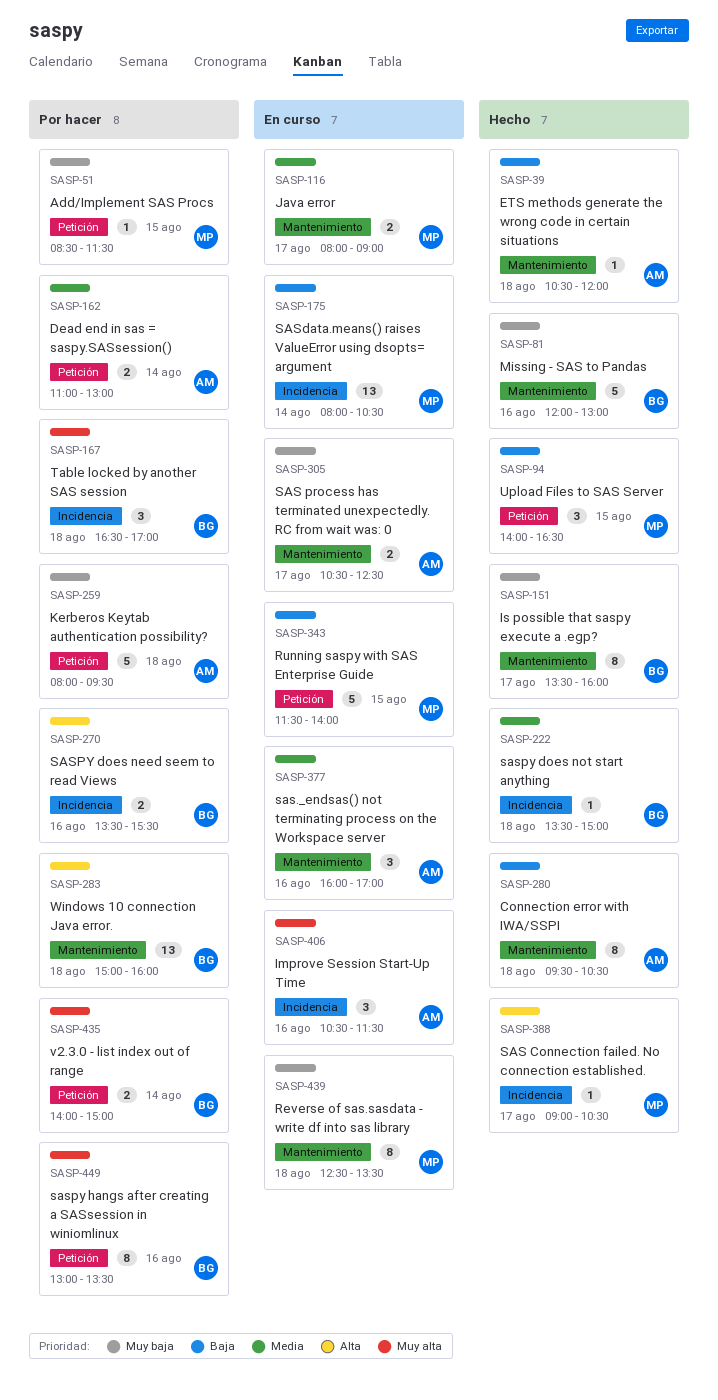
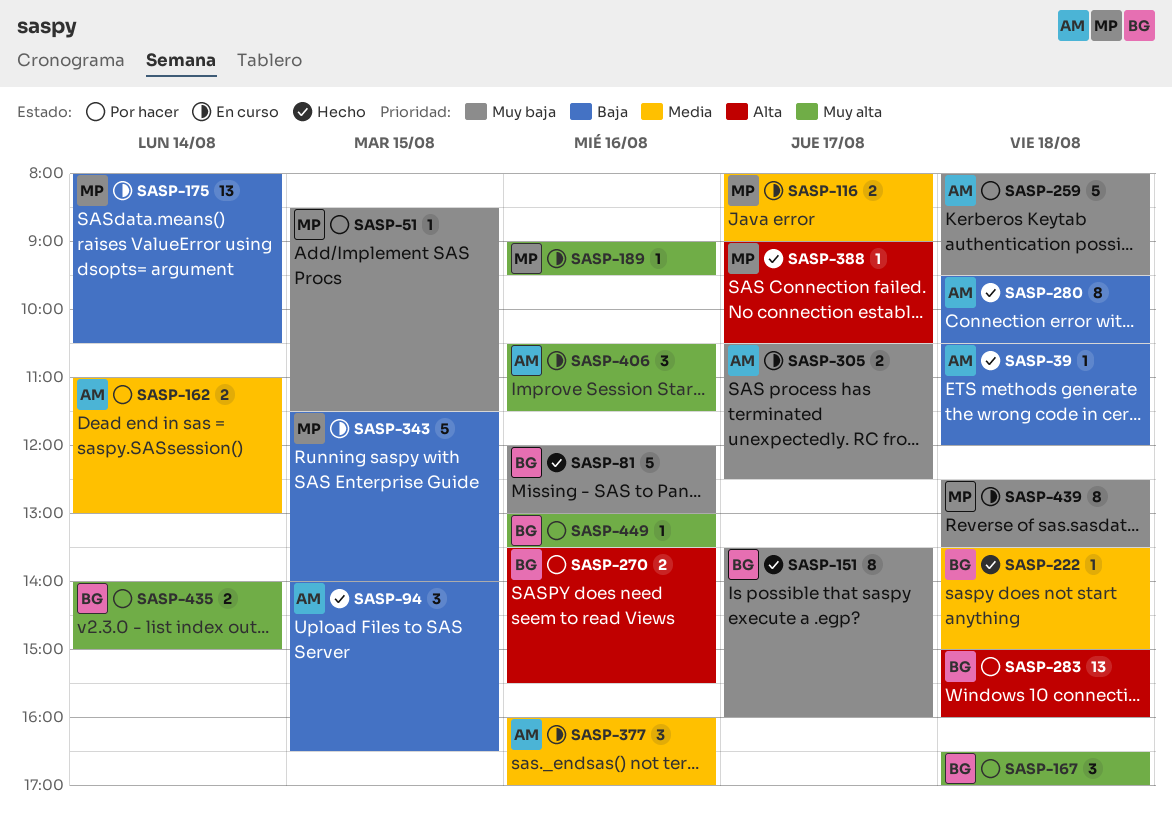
SASP-94, owner: MP -> AM
SASP-189: none -> present
SASP-449, estimate: 8 -> 1

